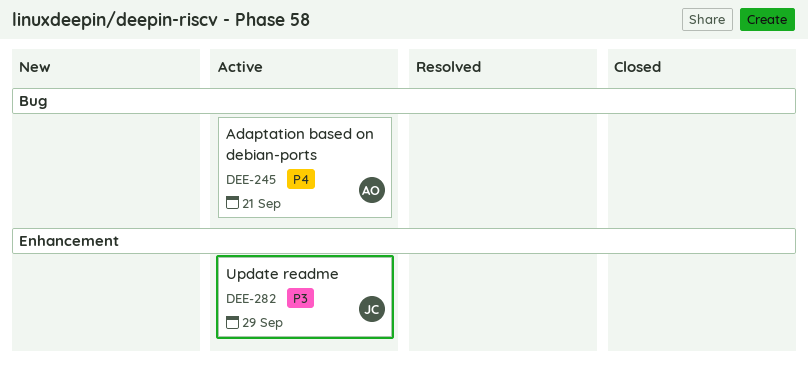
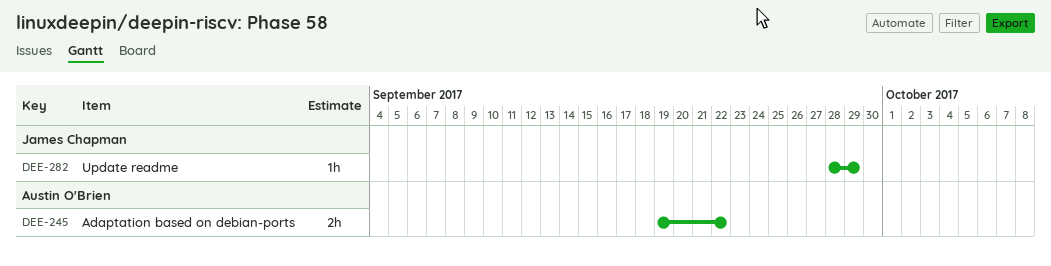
DEE-245, due: Sep 21 -> Sep 22

